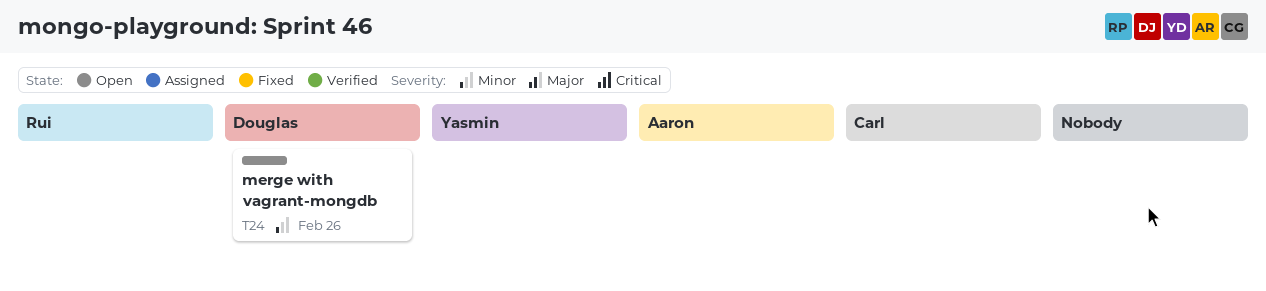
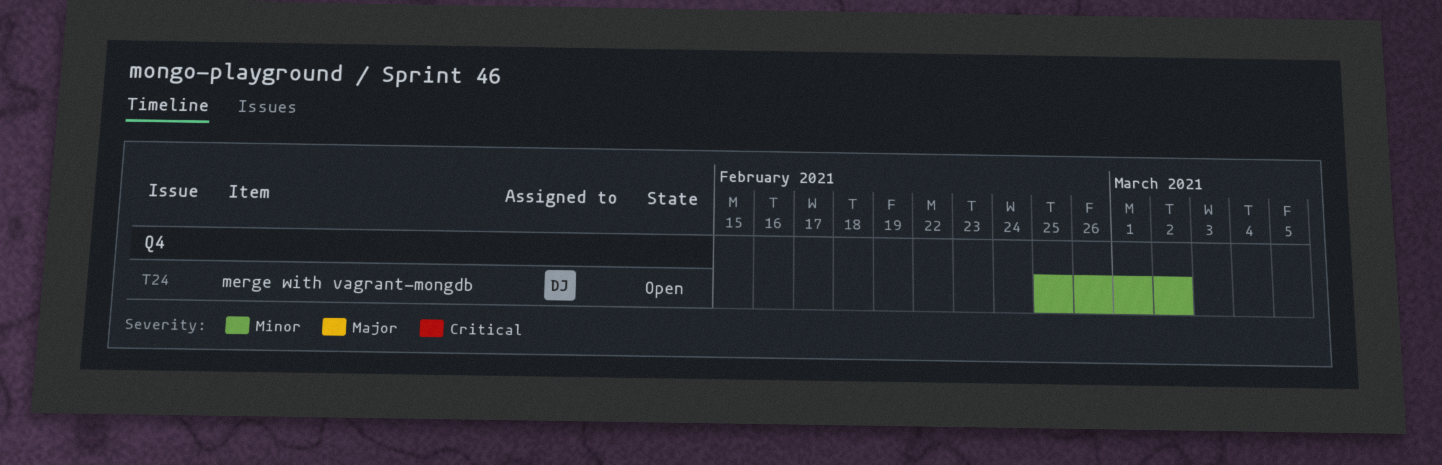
T24, due: Feb 26 -> Mar 2

